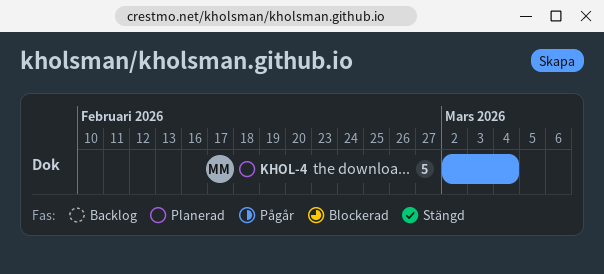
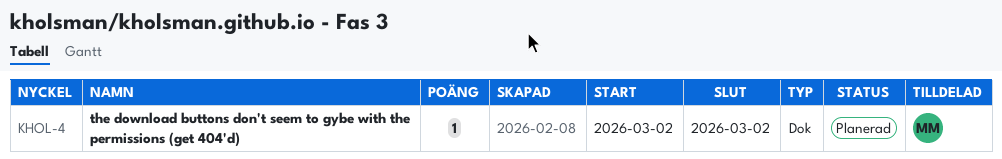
KHOL-4, estimate: 5 -> 1
KHOL-4, due: Mar 4 -> Mar 2

